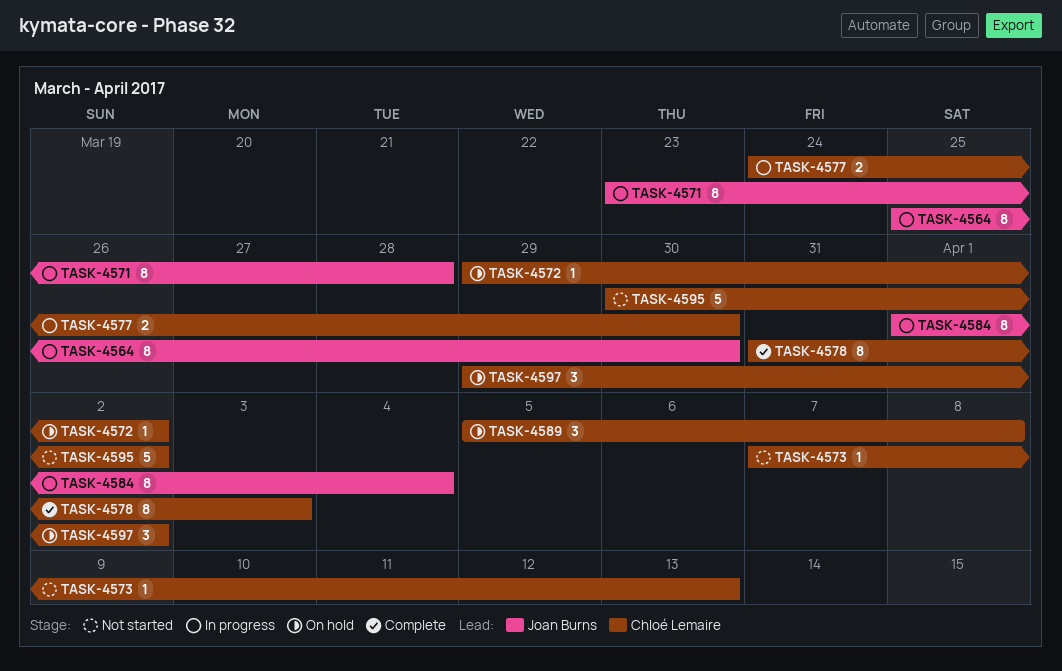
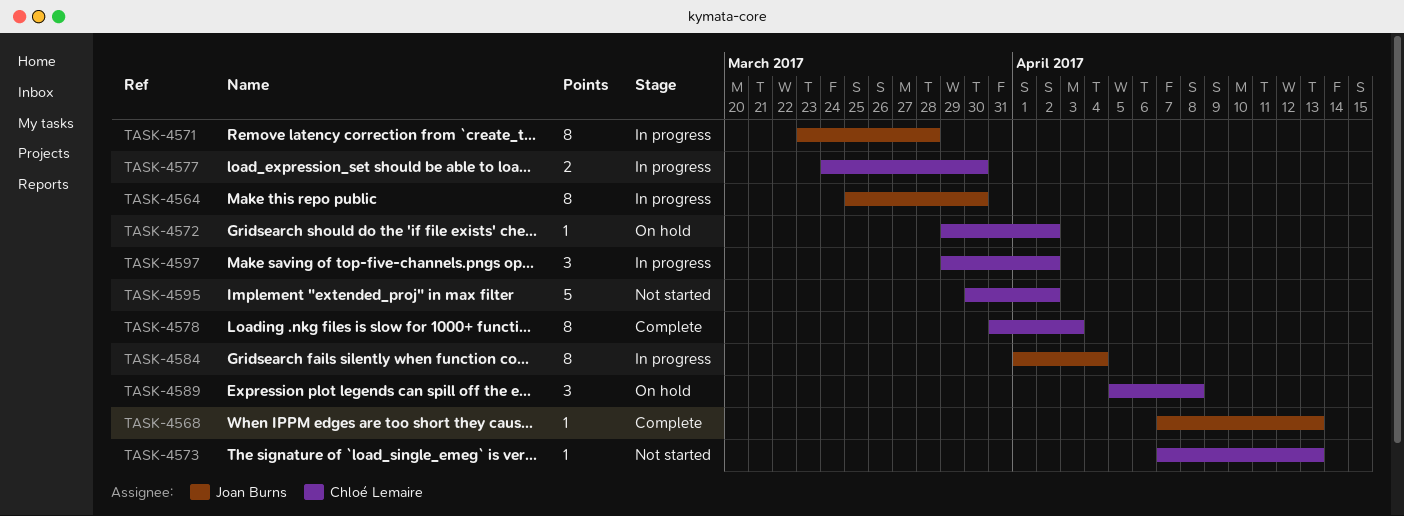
TASK-4568: none -> present
TASK-4597, status: On hold -> In progress

